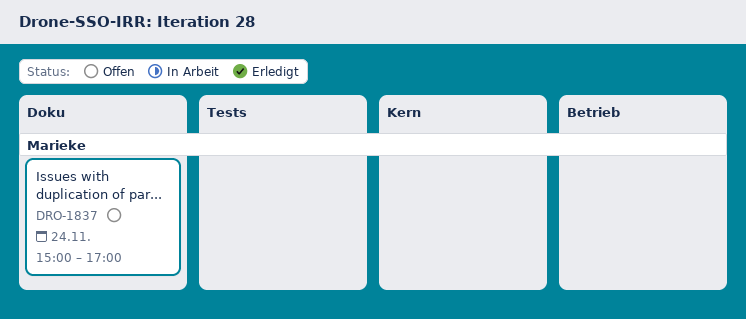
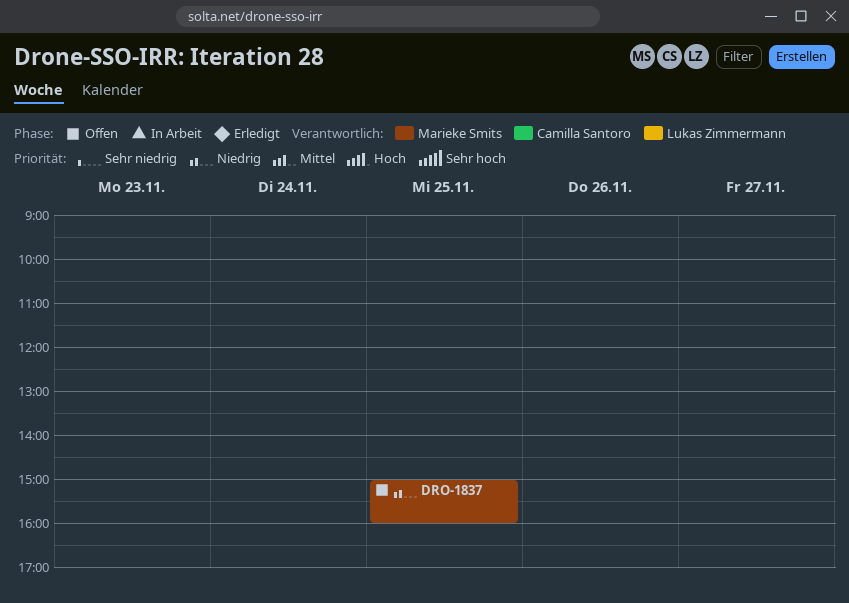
DRO-1837, day: Nov 24 -> Nov 25
DRO-1837, ends: 17:00 -> 16:00

